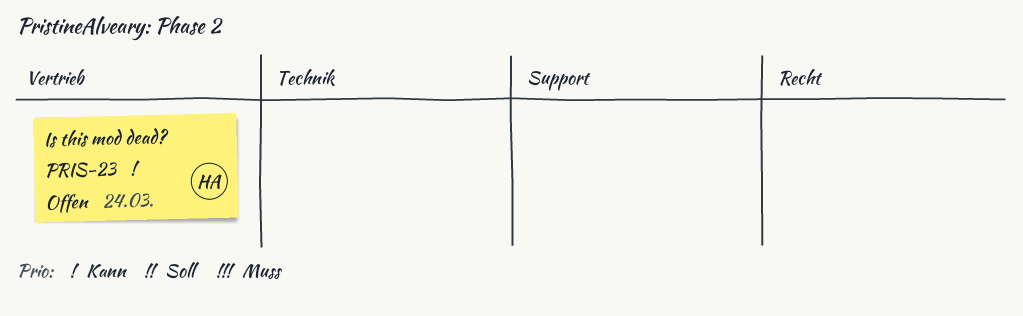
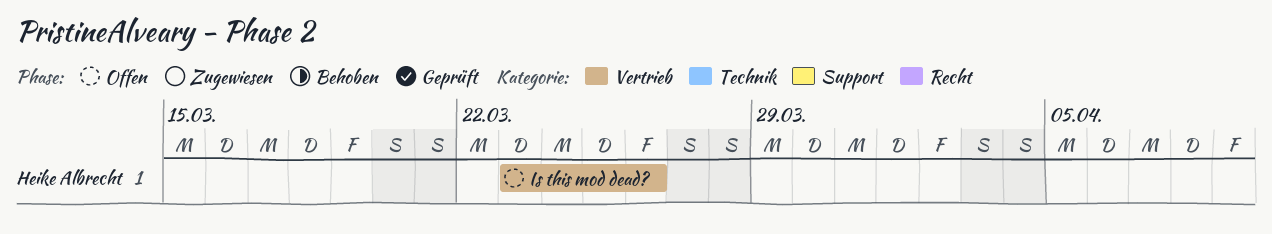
Is this mod dead?, due: Mar 24 -> Mar 26

